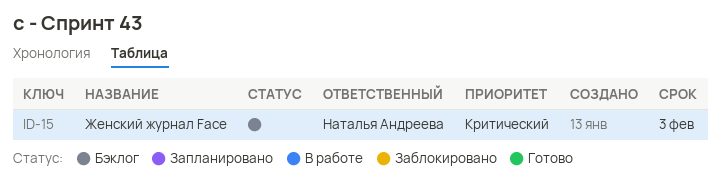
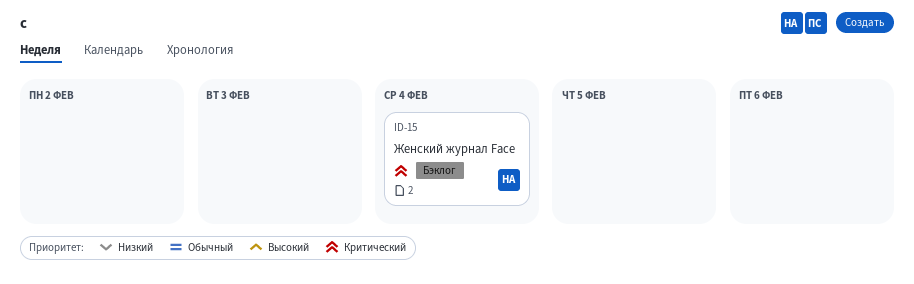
ID-15, due: Feb 3 -> Feb 4

